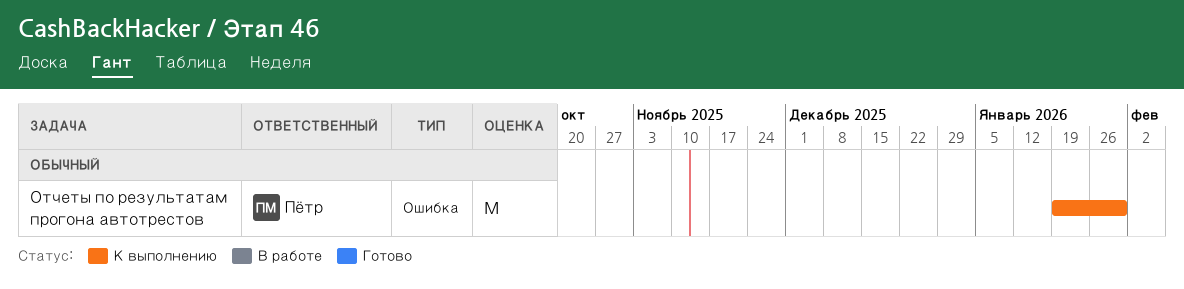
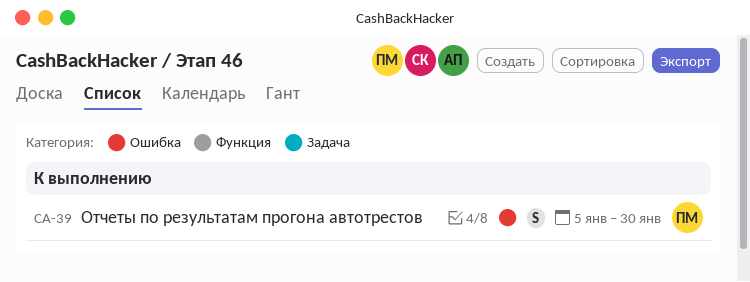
Отчеты по результатам прогона автотрестов, estimate: M -> S
Отчеты по результатам прогона автотрестов, start: Jan 19 -> Jan 5

